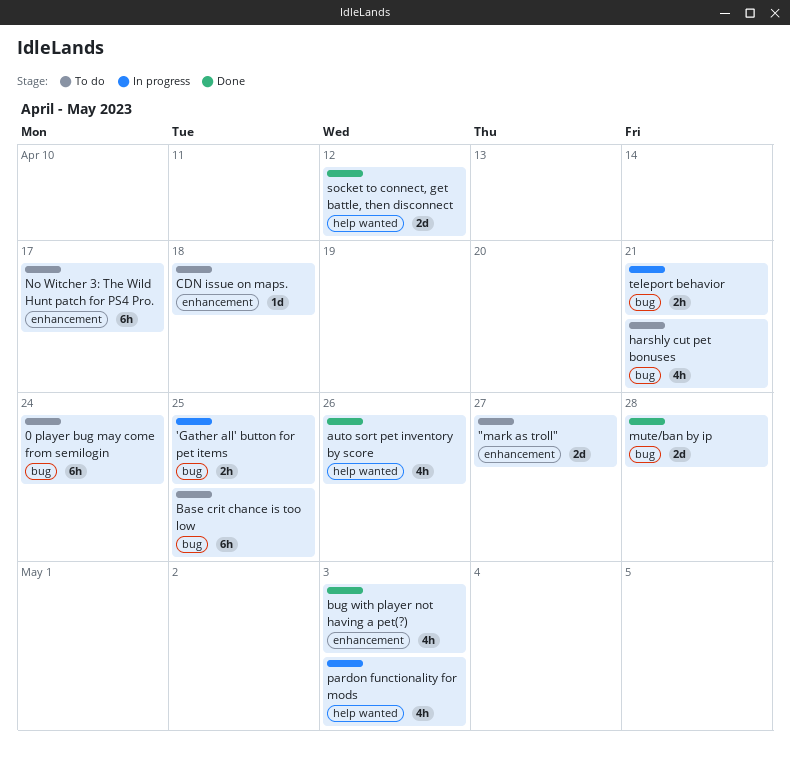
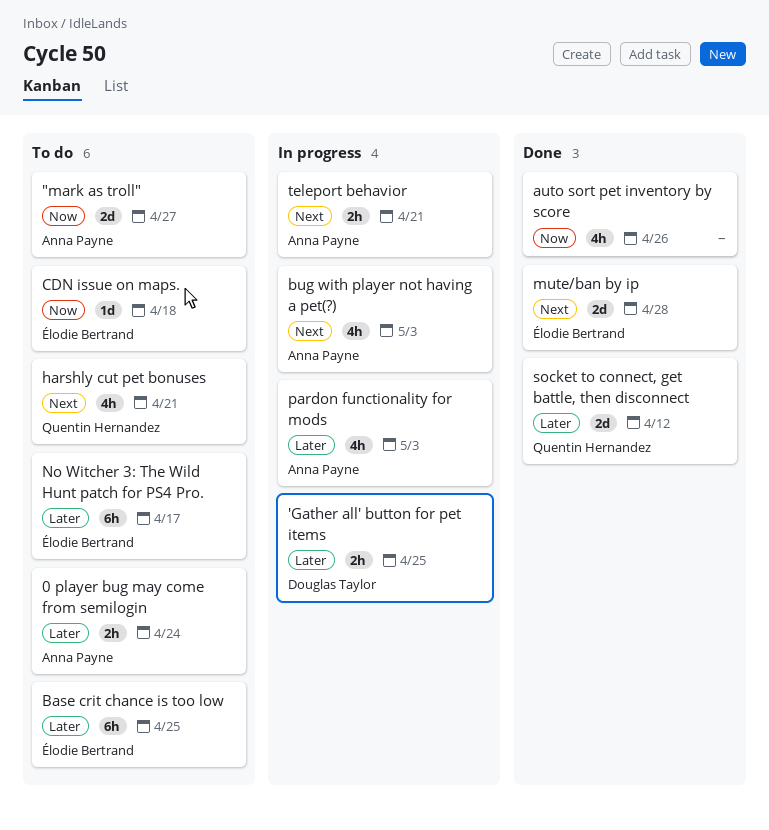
0 player bug may come from semilogin, estimate: 6h -> 2h
bug with player not having a pet(?), status: Done -> In progress

